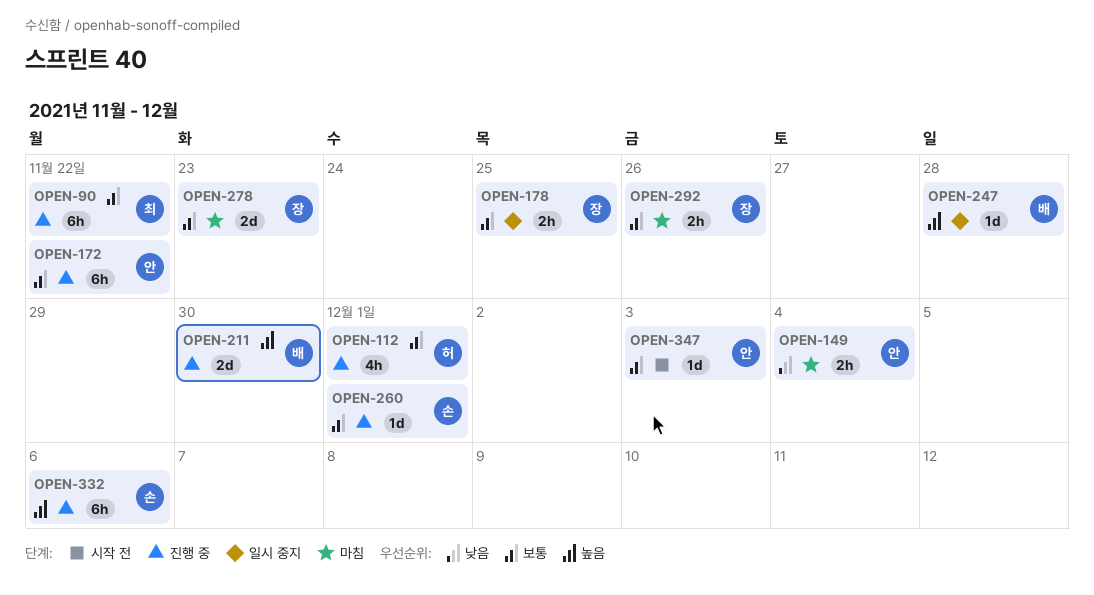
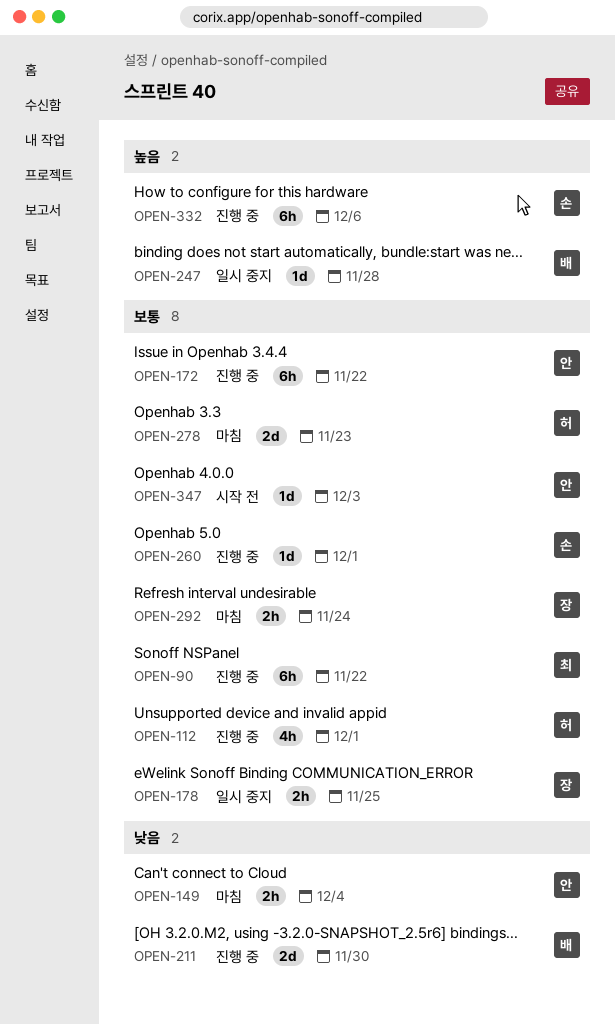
OPEN-211, priority: 높음 -> 낮음
OPEN-278, owner: 장 -> 허
OPEN-292, due: Nov 26 -> Nov 24

